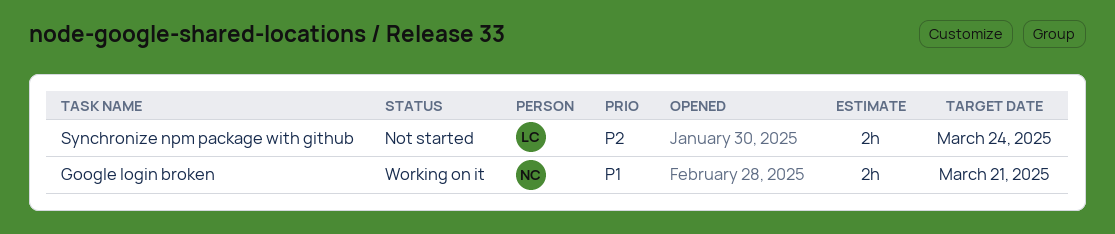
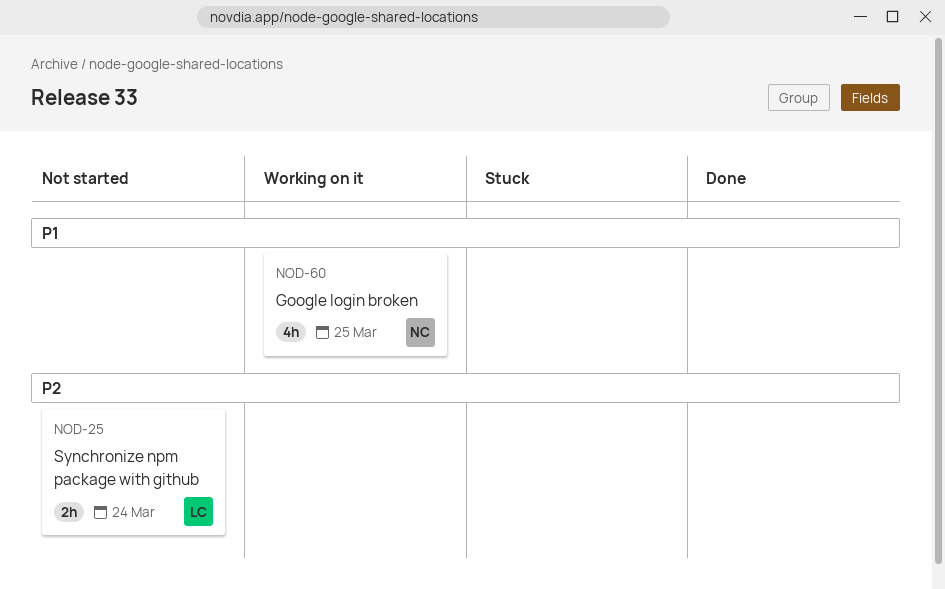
Google login broken, estimate: 2h -> 4h
Google login broken, due: Mar 21 -> Mar 25

